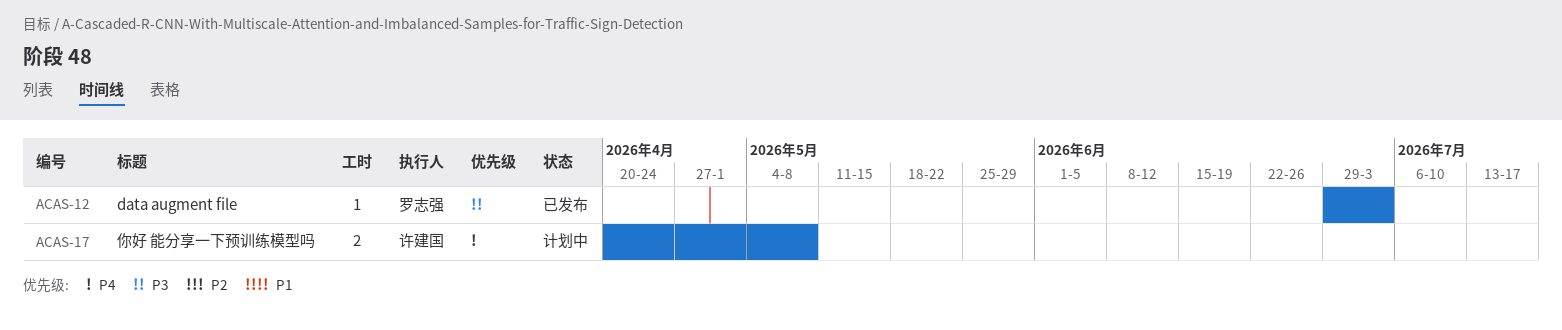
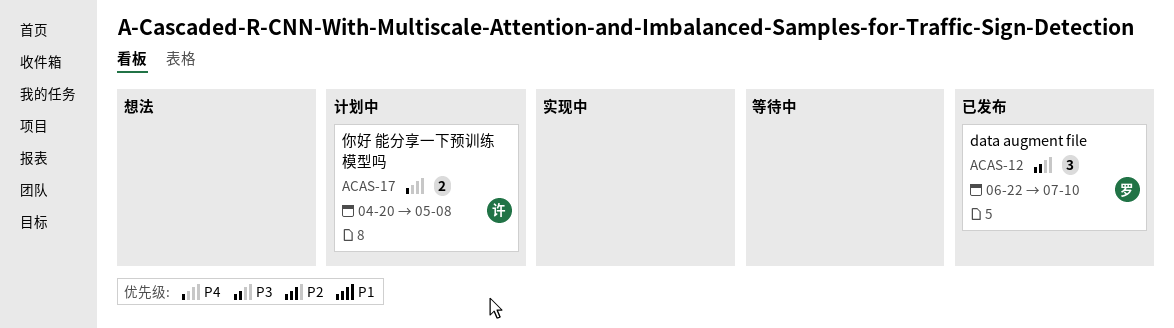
ACAS-12, estimate: 1 -> 3
ACAS-12, start: Jun 29 -> Jun 22
ACAS-12, due: Jul 3 -> Jul 10

